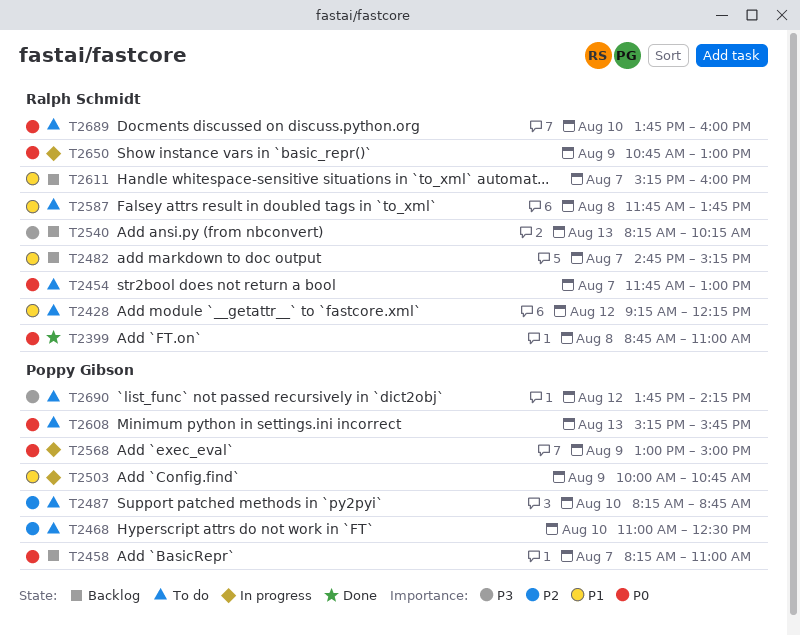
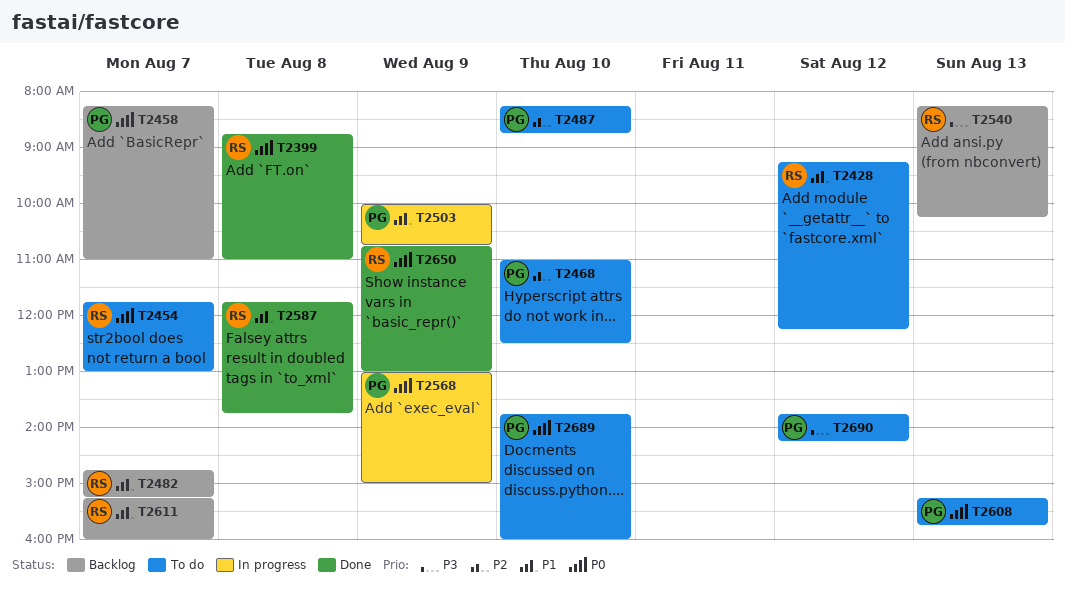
T2587, status: To do -> Done
T2650, status: In progress -> Done
T2689, owner: Ralph Schmidt -> Poppy Gibson

